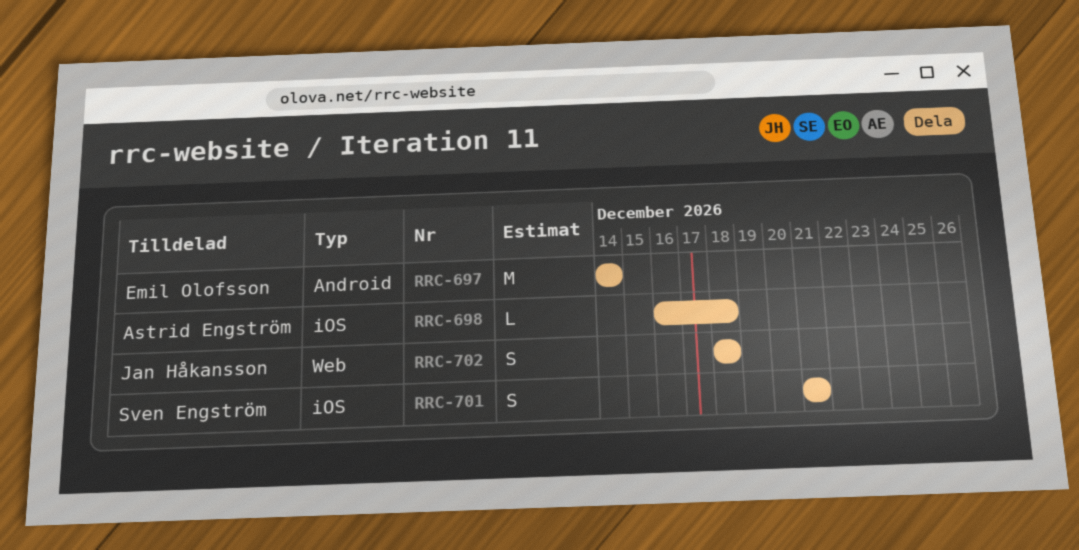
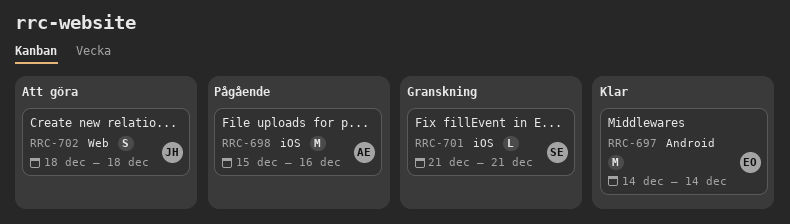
RRC-698, estimate: L -> M
RRC-698, start: Dec 16 -> Dec 15
RRC-698, due: Dec 18 -> Dec 16
RRC-701, estimate: S -> L

